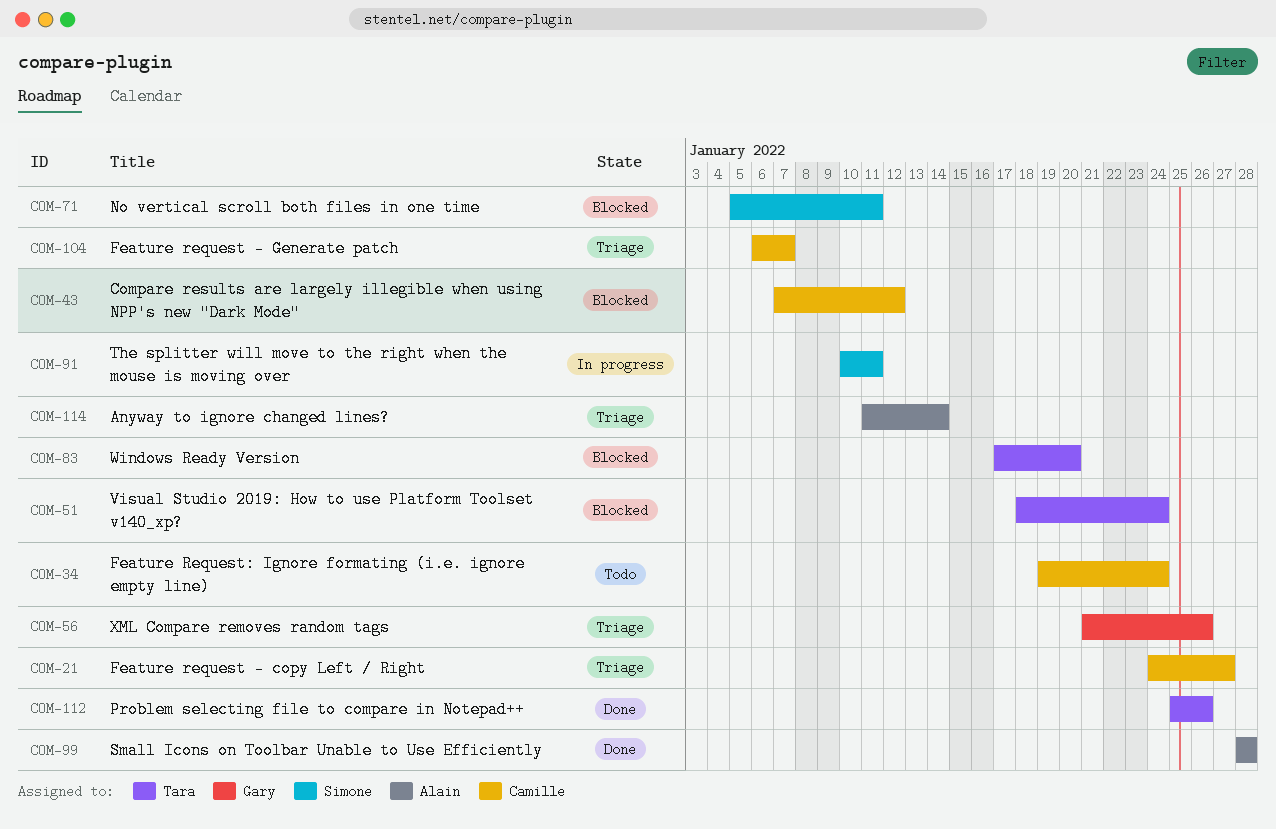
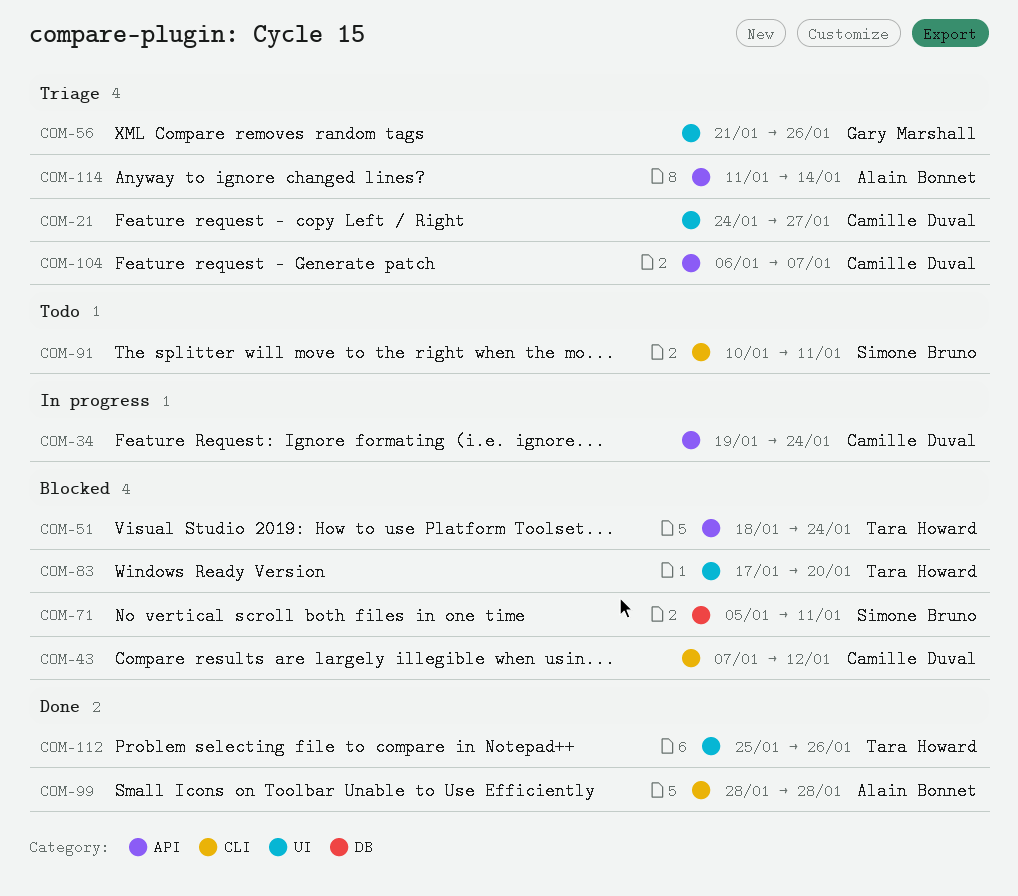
COM-34, status: Todo -> In progress
COM-91, status: In progress -> Todo

